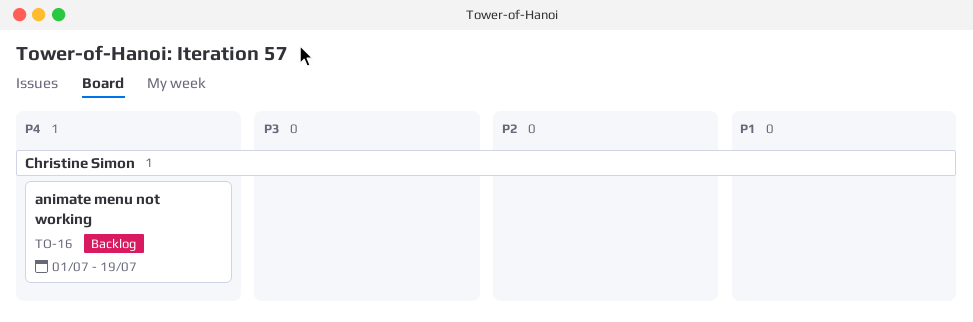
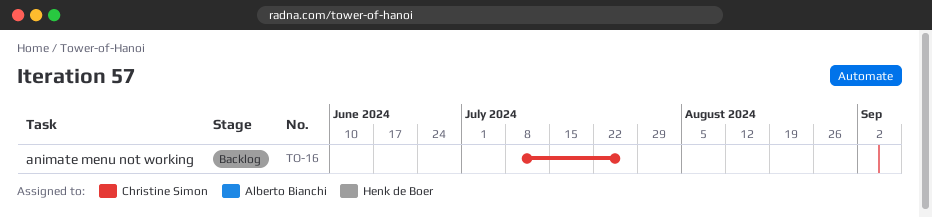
TO-16, start: Jul 1 -> Jul 8
TO-16, due: Jul 19 -> Jul 26

